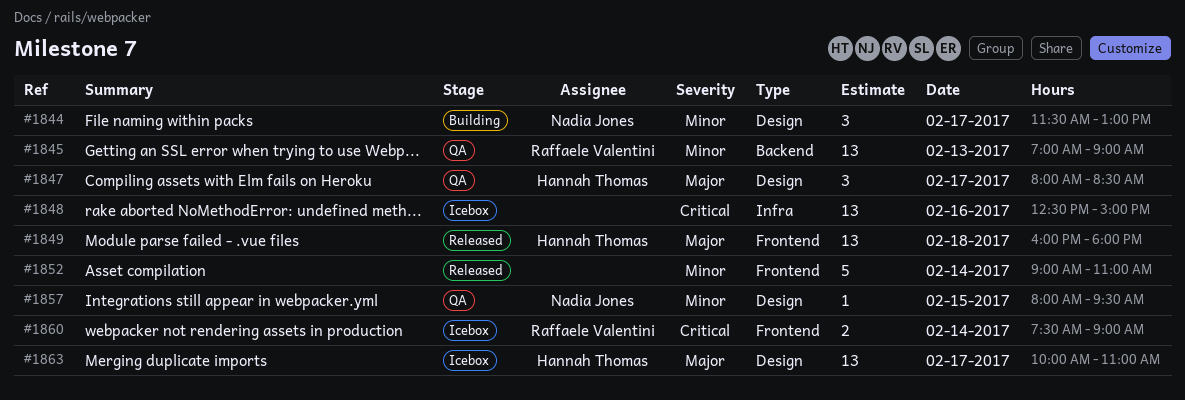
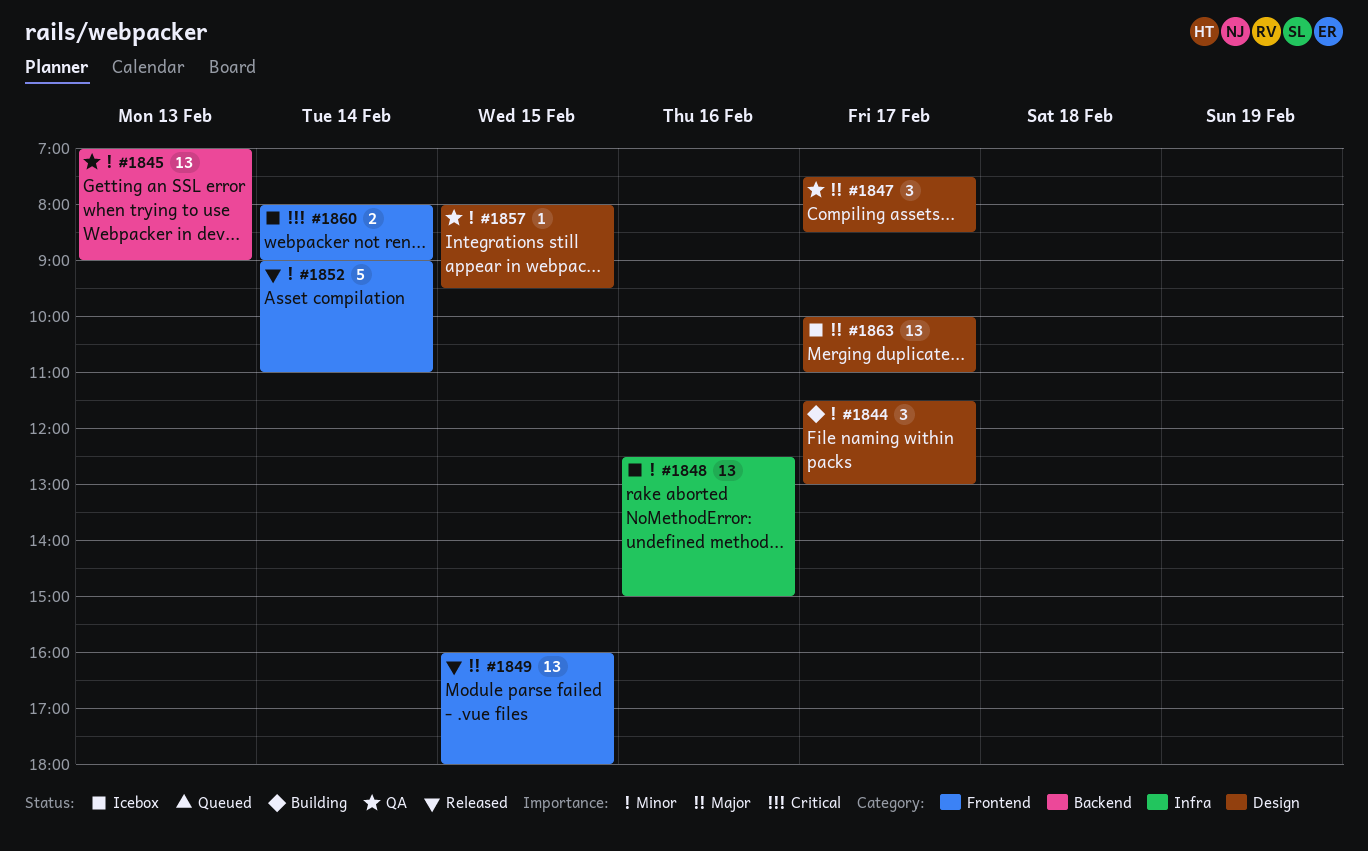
#1847, begins: 08:00 -> 07:30
#1848, priority: Critical -> Minor
#1849, day: Feb 18 -> Feb 15
#1860, begins: 07:30 -> 08:00

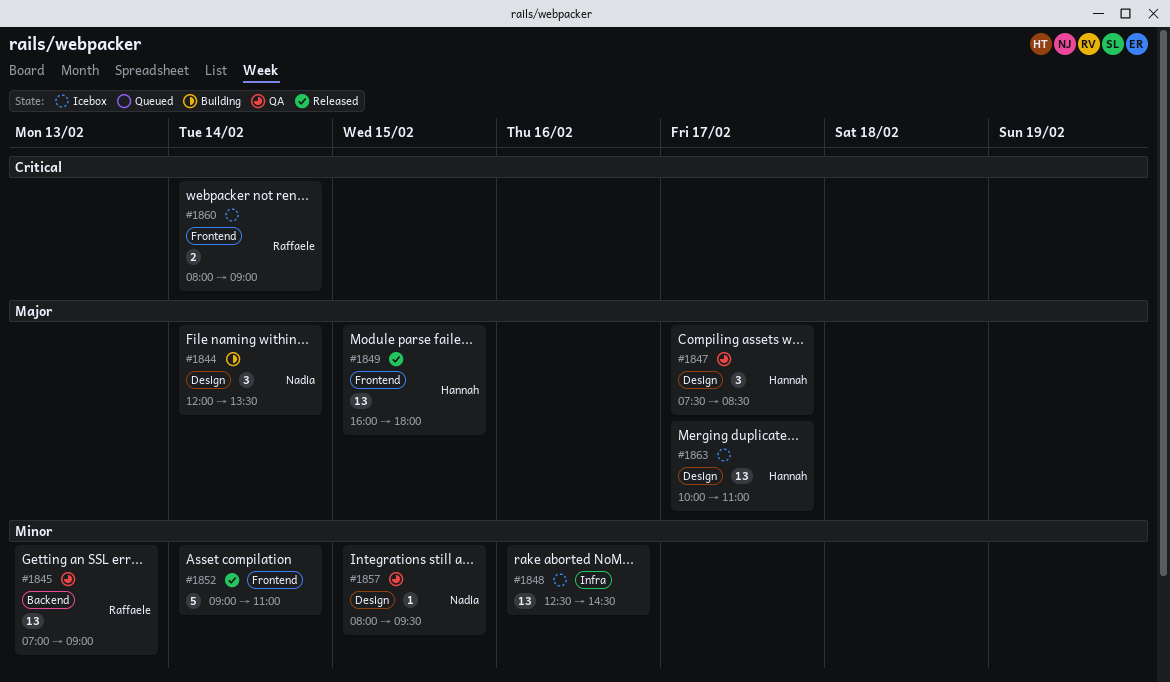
#1844, priority: Minor -> Major
#1844, day: Feb 17 -> Feb 14
#1844, begins: 11:30 -> 12:00
#1844, ends: 13:00 -> 13:30
#1848, ends: 15:00 -> 14:30

